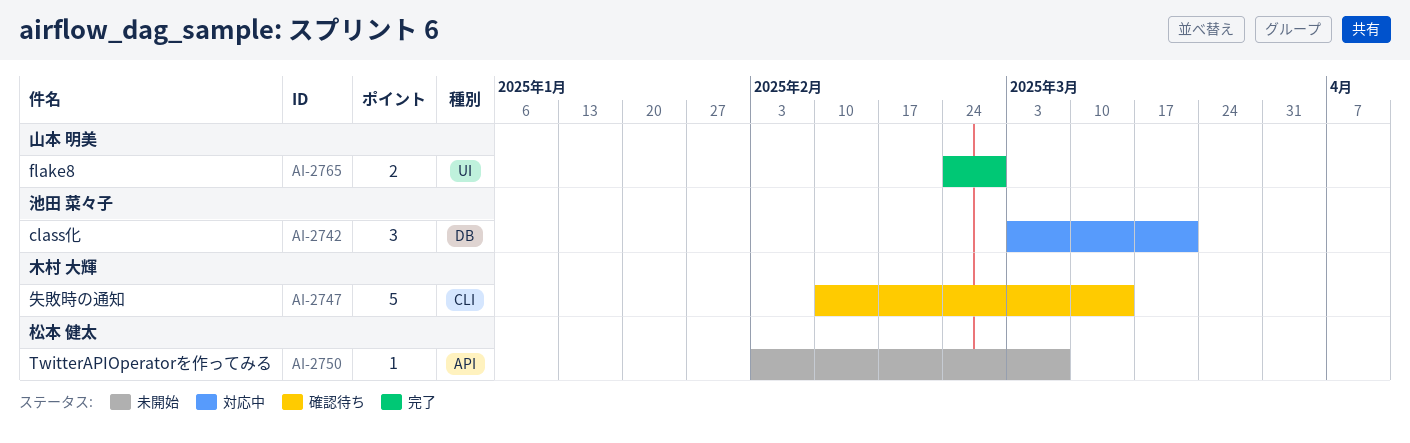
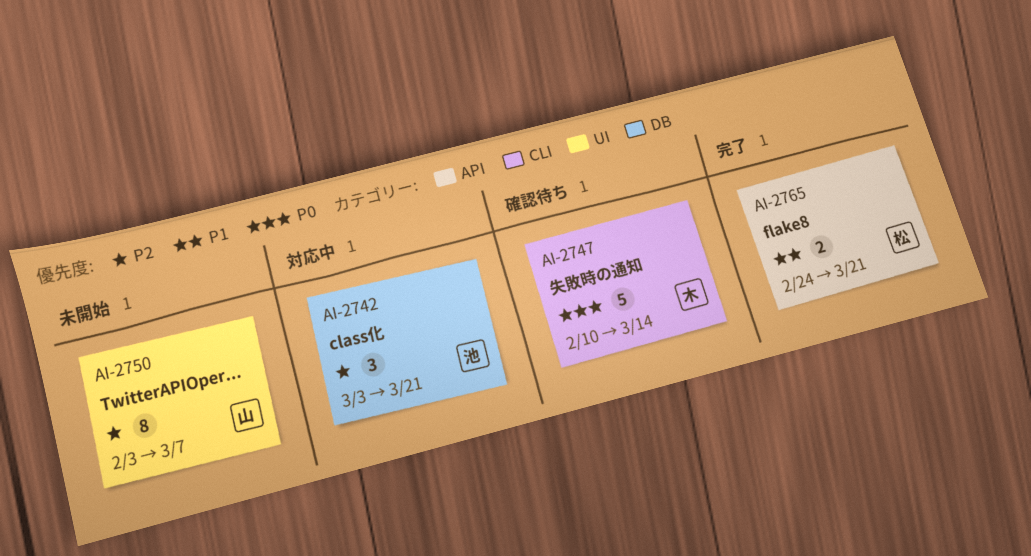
AI-2750, owner: 松本 健太 -> 山本 明美
AI-2750, label: API -> UI
AI-2750, estimate: 1 -> 8
AI-2765, owner: 山本 明美 -> 松本 健太
AI-2765, label: UI -> API
AI-2765, due: Feb 28 -> Mar 21

